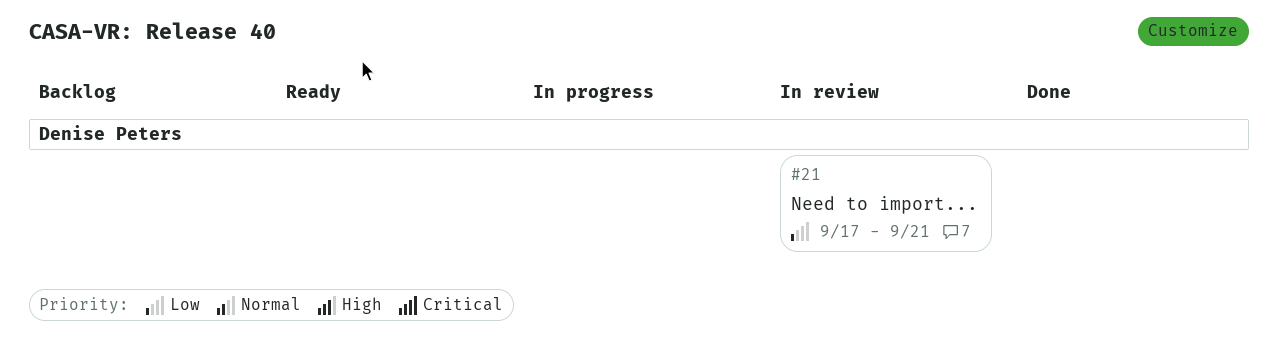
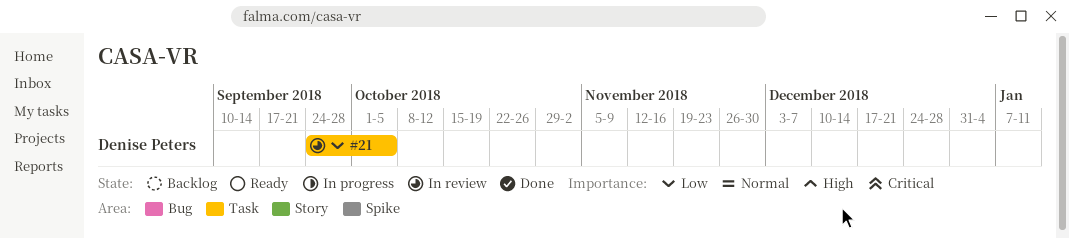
#21, start: Sep 17 -> Sep 24
#21, due: Sep 21 -> Oct 5

